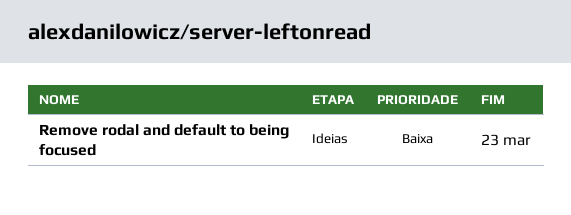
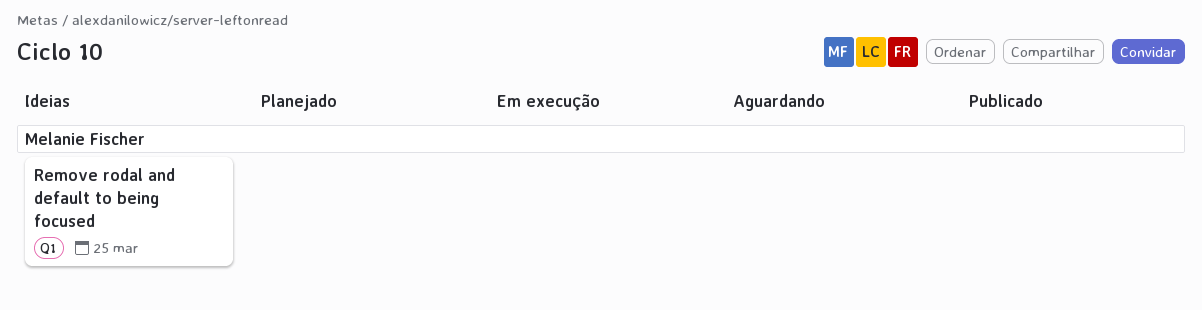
Remove rodal and default to being focused, due: Mar 23 -> Mar 25

